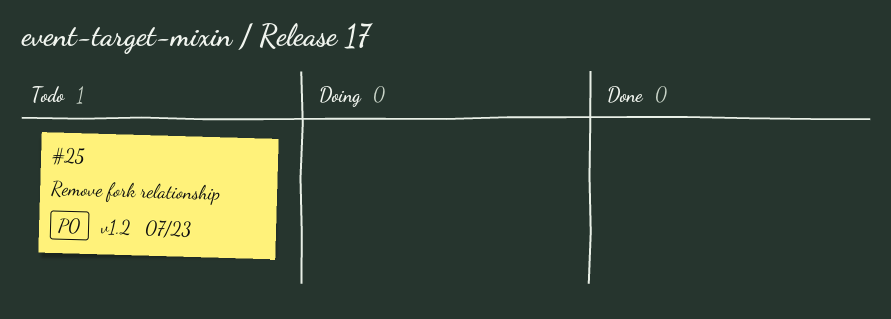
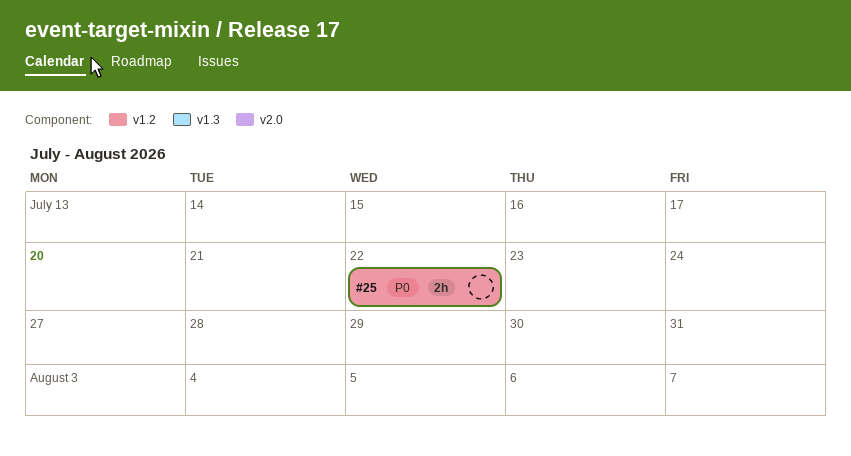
#25, due: Jul 23 -> Jul 22

